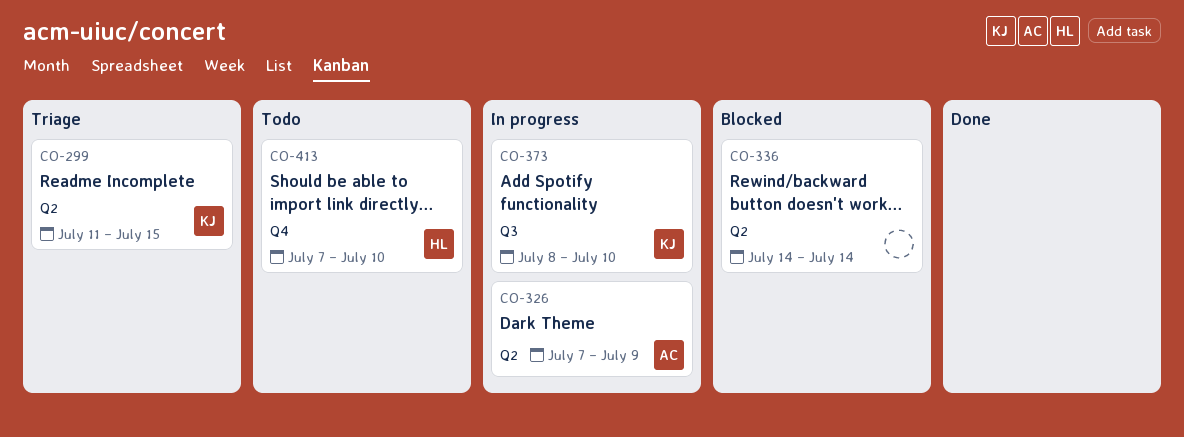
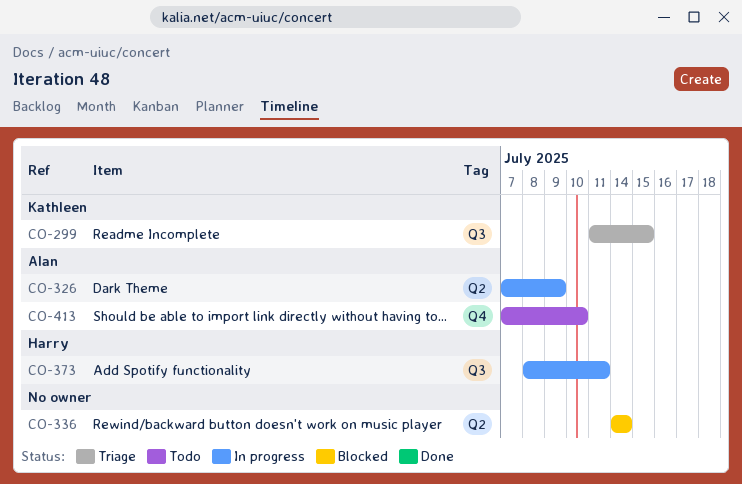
CO-299, label: Q2 -> Q3
CO-373, owner: Kathleen -> Harry
CO-373, due: Jul 10 -> Jul 11
CO-413, owner: Harry -> Alan

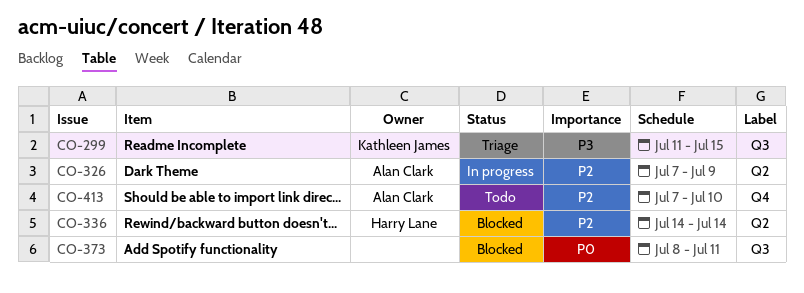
CO-336, owner: none -> Harry Lane
CO-373, status: In progress -> Blocked
CO-373, owner: Harry Lane -> none

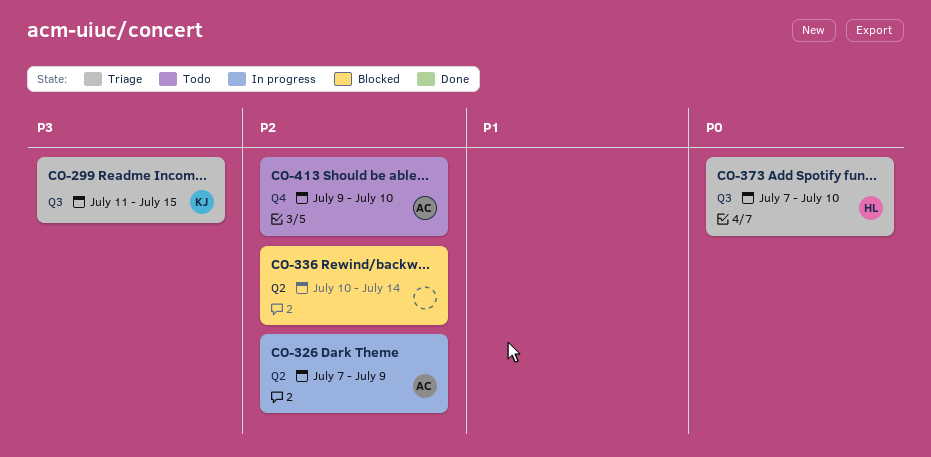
CO-336, owner: Harry Lane -> none
CO-336, start: Jul 14 -> Jul 10
CO-373, status: Blocked -> Triage
CO-373, owner: none -> Harry Lane
CO-373, start: Jul 8 -> Jul 7
CO-373, due: Jul 11 -> Jul 10
CO-413, start: Jul 7 -> Jul 9

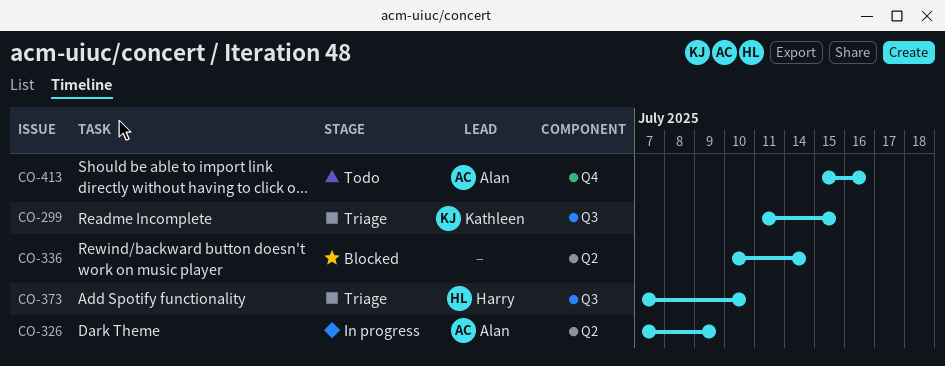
CO-413, start: Jul 9 -> Jul 15
CO-413, due: Jul 10 -> Jul 16

